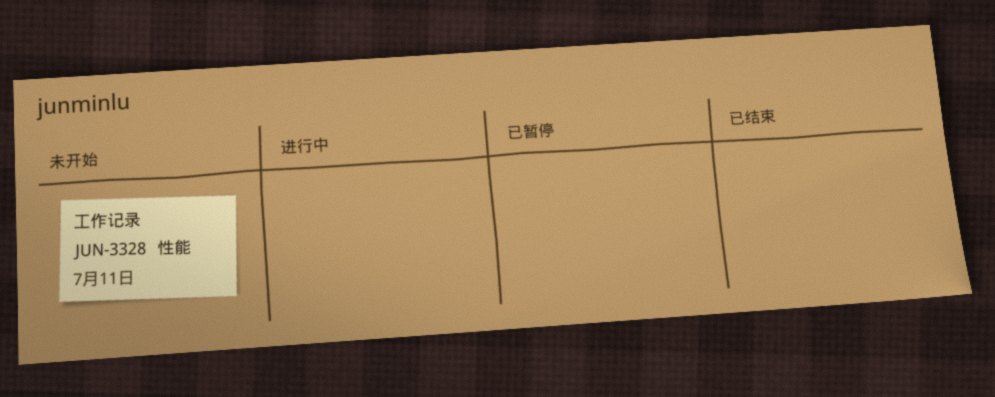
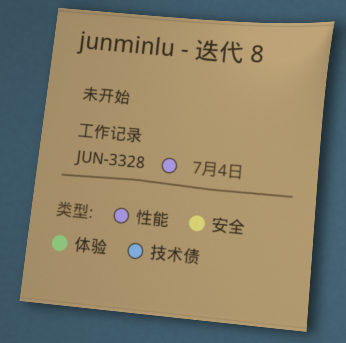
JUN-3328, due: Jul 11 -> Jul 4

